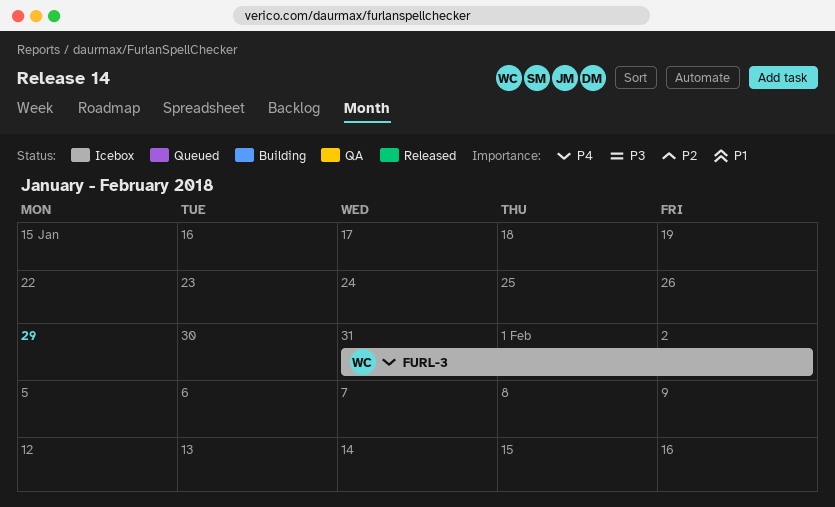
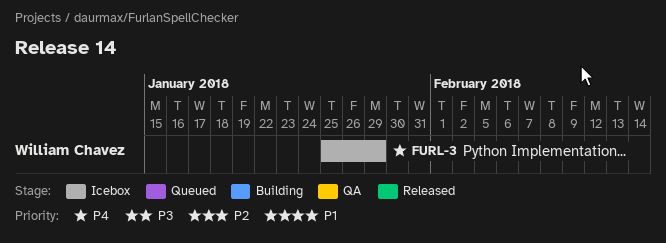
FURL-3, start: Jan 31 -> Jan 25
FURL-3, due: Feb 2 -> Jan 29

